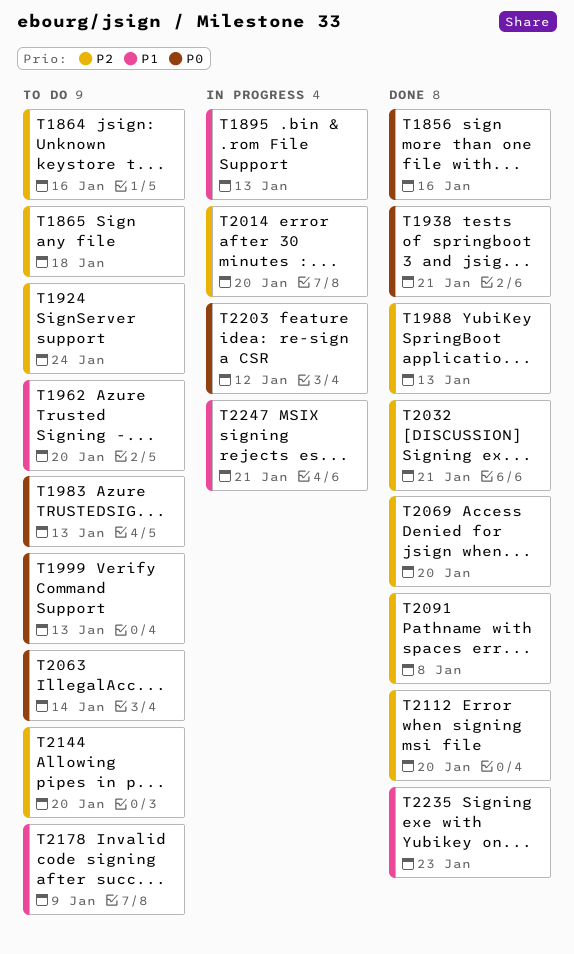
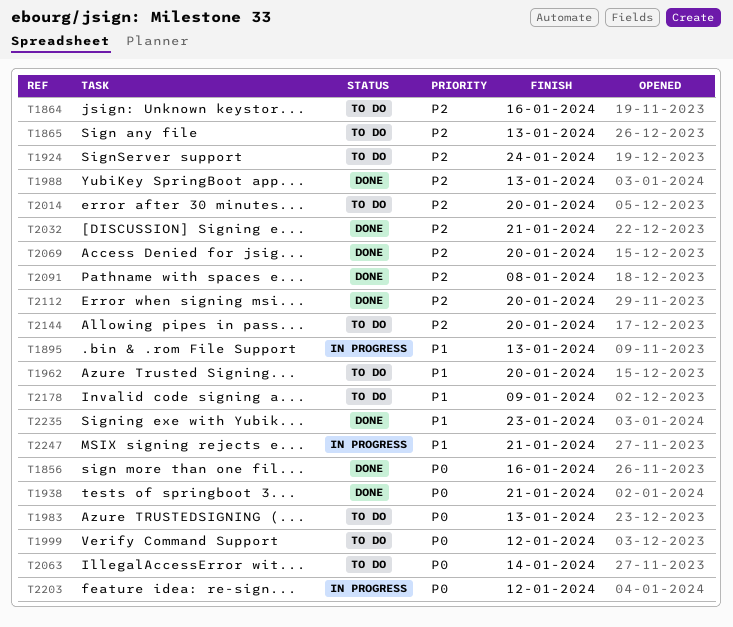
T1865, due: Jan 18 -> Jan 13
T1999, due: Jan 13 -> Jan 12
T2014, status: In progress -> To do

